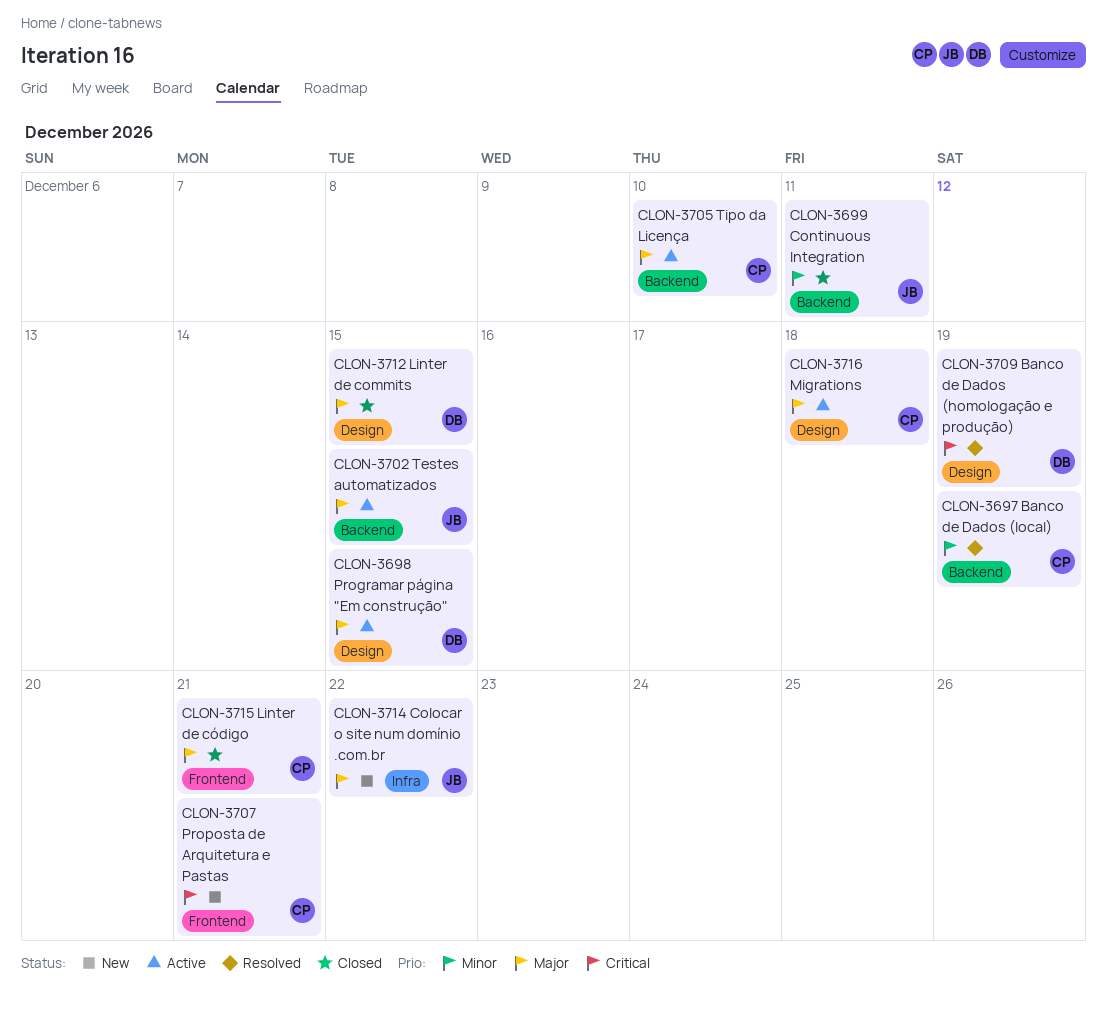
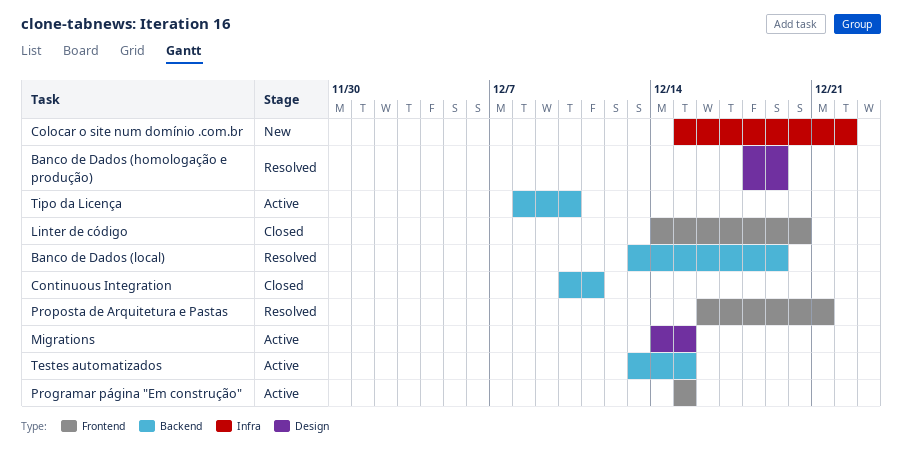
Linter de commits: present -> none
Linter de código, due: Dec 21 -> Dec 20
Migrations, due: Dec 18 -> Dec 15
Programar página "Em construção", label: Design -> Frontend
Proposta de Arquitetura e Pastas, status: New -> Resolved

